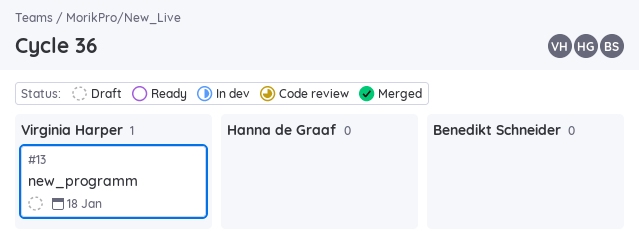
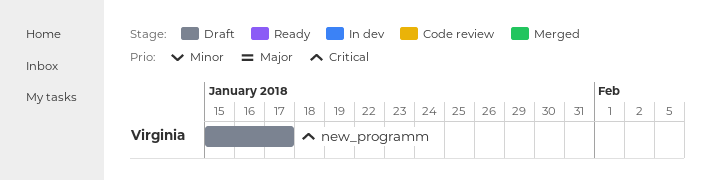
new_programm, due: Jan 18 -> Jan 17

